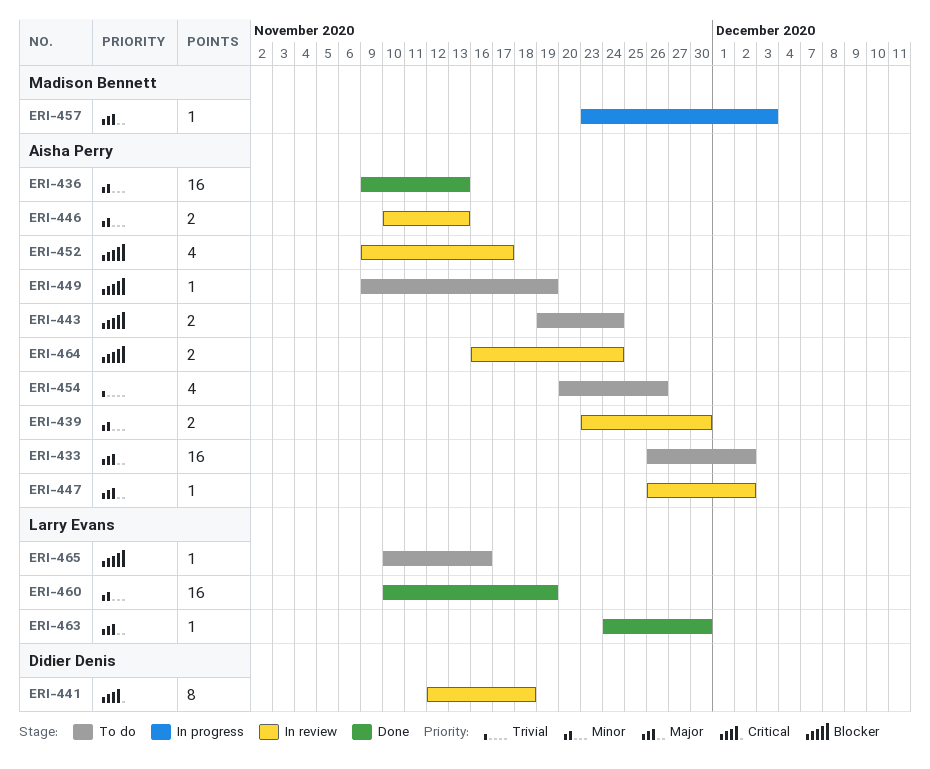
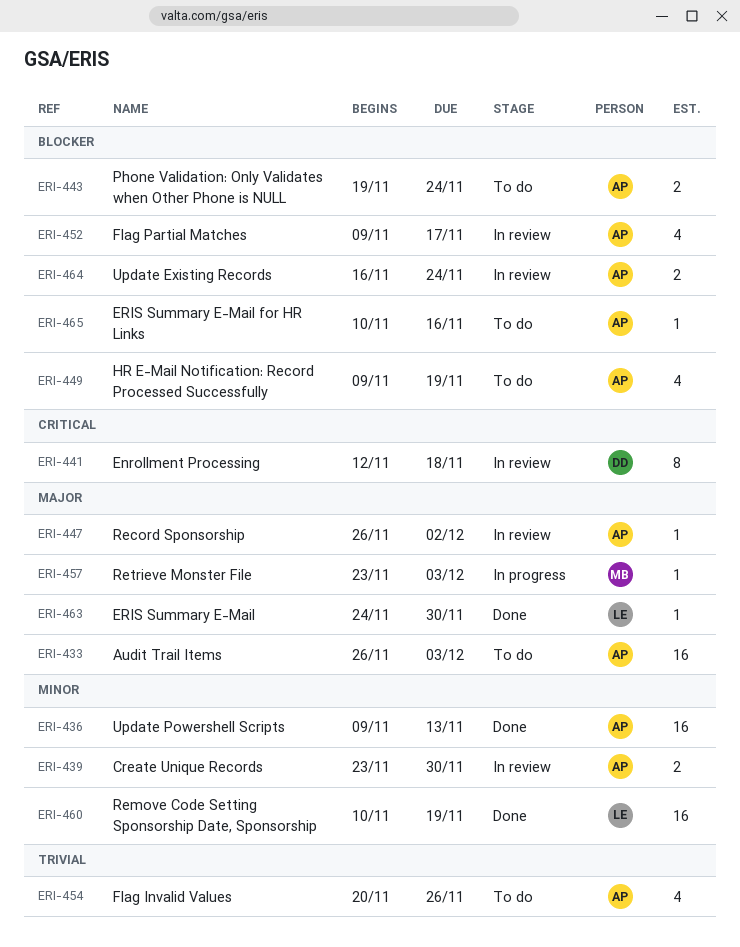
ERI-433, due: Dec 2 -> Dec 3
ERI-446: present -> none
ERI-449, estimate: 1 -> 4
ERI-465, owner: Larry Evans -> Aisha Perry

